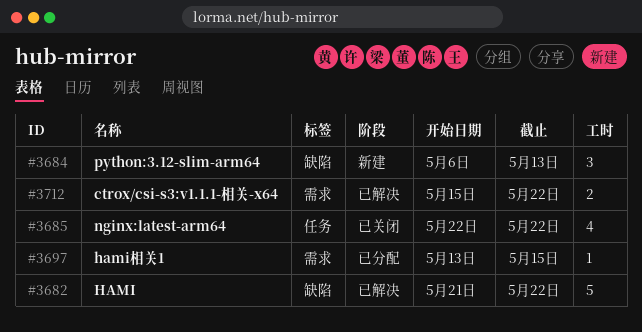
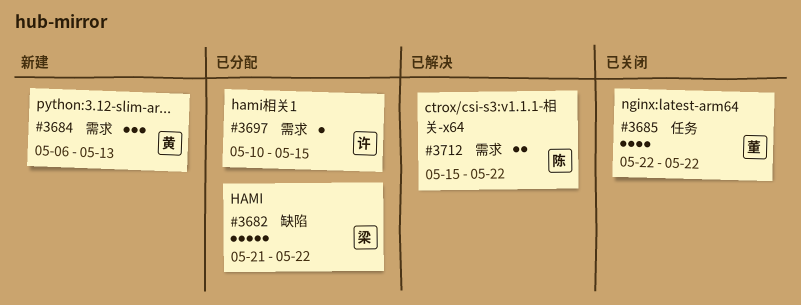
#3682, status: 已解决 -> 已分配
#3684, label: 缺陷 -> 需求
#3697, start: May 13 -> May 10

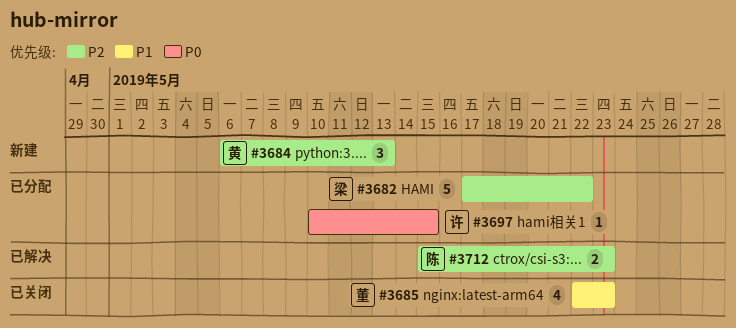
#3682, start: May 21 -> May 17
#3685, due: May 22 -> May 23
#3712, due: May 22 -> May 23

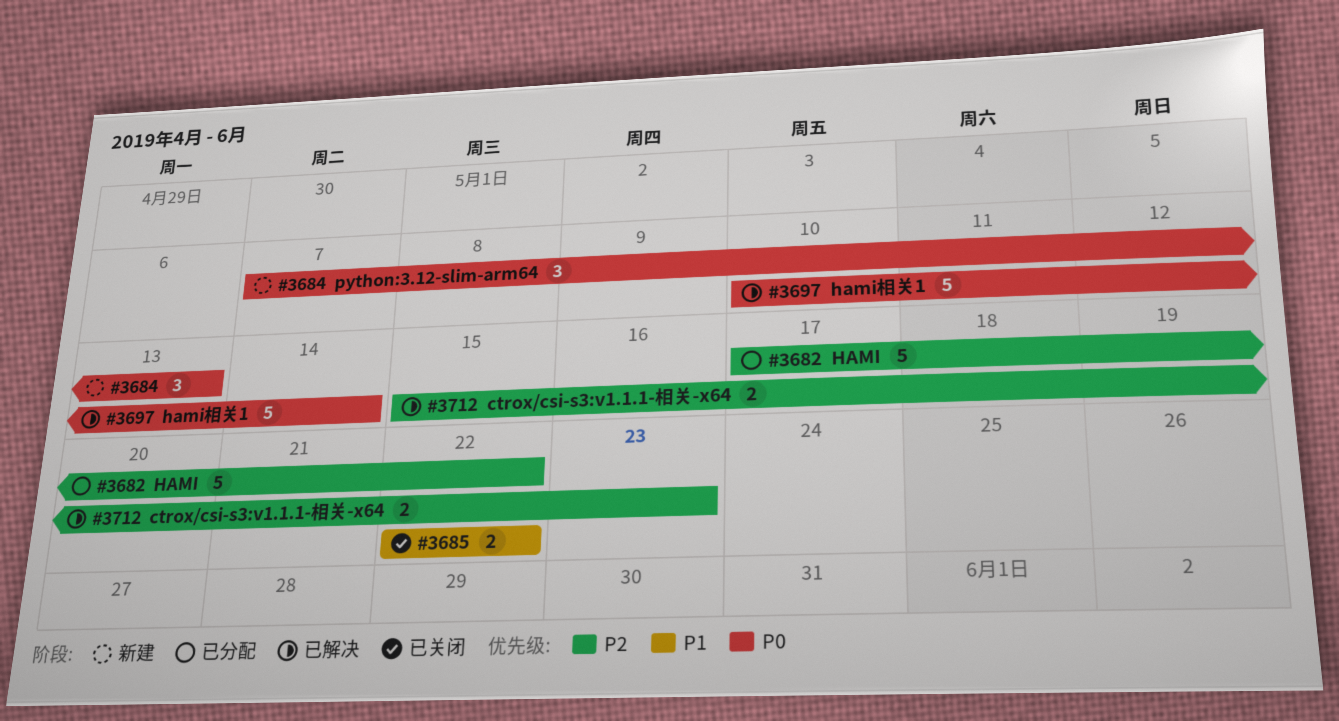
#3684, priority: P2 -> P0
#3684, start: May 6 -> May 7
#3685, estimate: 4 -> 2
#3685, due: May 23 -> May 22
#3697, status: 已分配 -> 已解决
#3697, estimate: 1 -> 5
#3697, due: May 15 -> May 14

